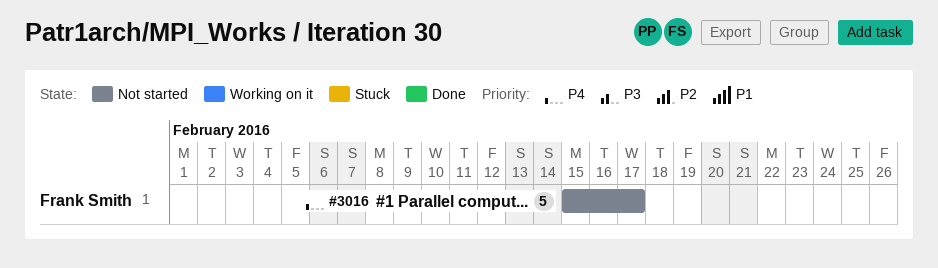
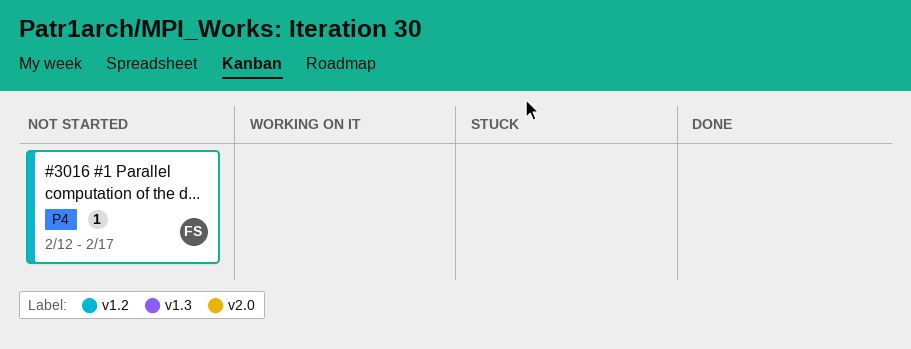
#3016, estimate: 5 -> 1
#3016, start: Feb 15 -> Feb 12

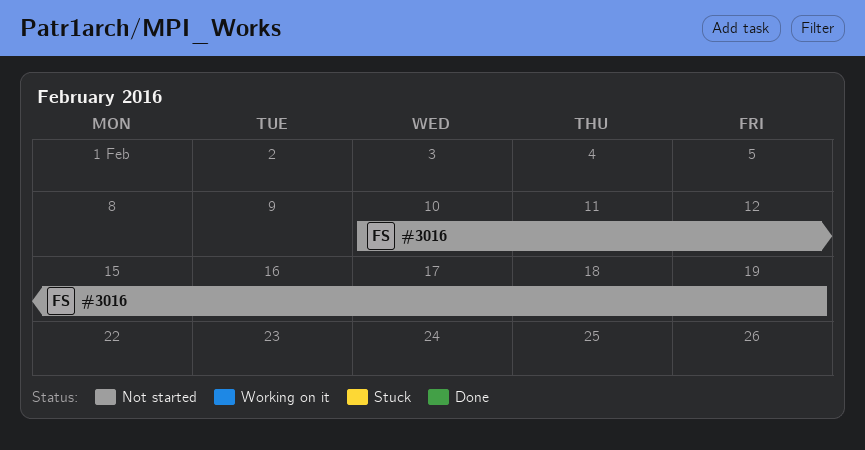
#3016, start: Feb 12 -> Feb 10
#3016, due: Feb 17 -> Feb 19

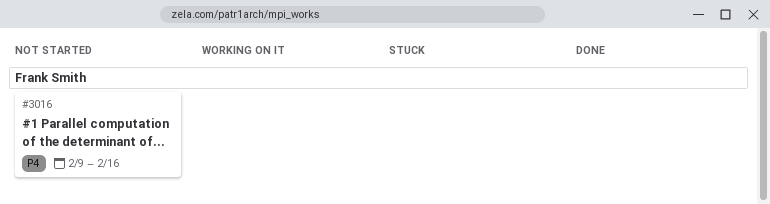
#3016, start: Feb 10 -> Feb 9
#3016, due: Feb 19 -> Feb 16

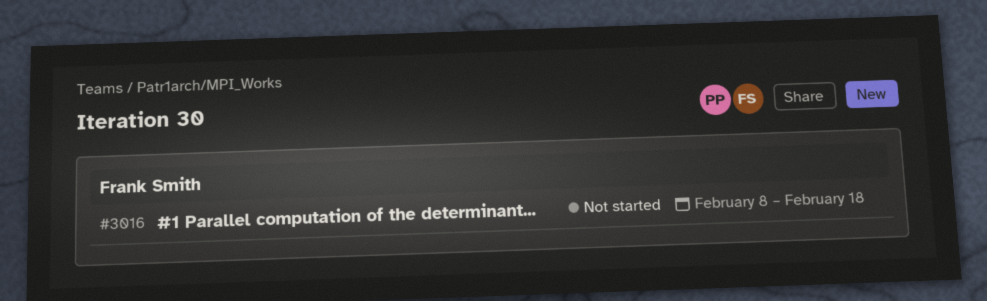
#3016, start: Feb 9 -> Feb 8
#3016, due: Feb 16 -> Feb 18

